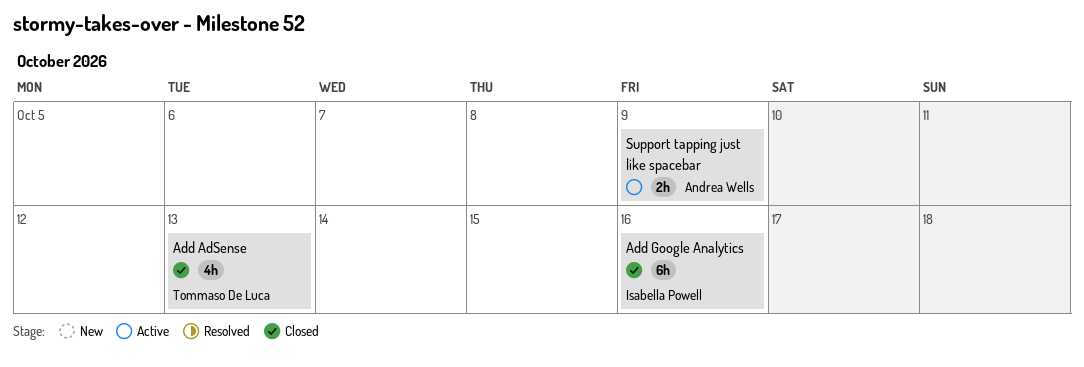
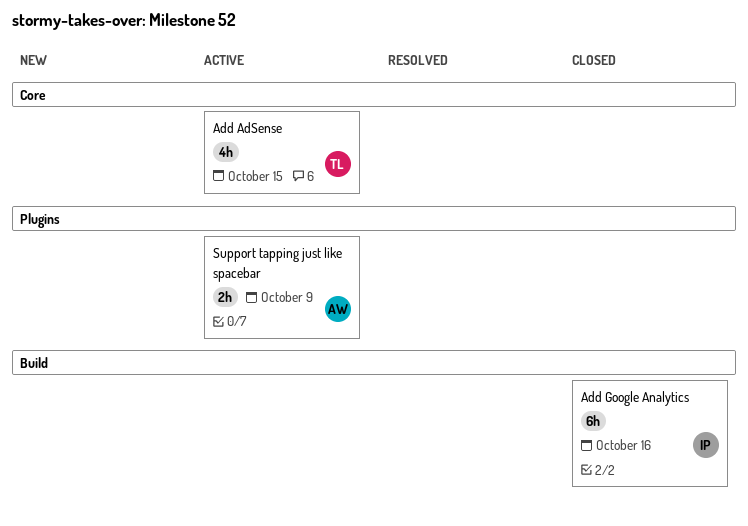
Add AdSense, status: Closed -> Active
Add AdSense, due: Oct 13 -> Oct 15

